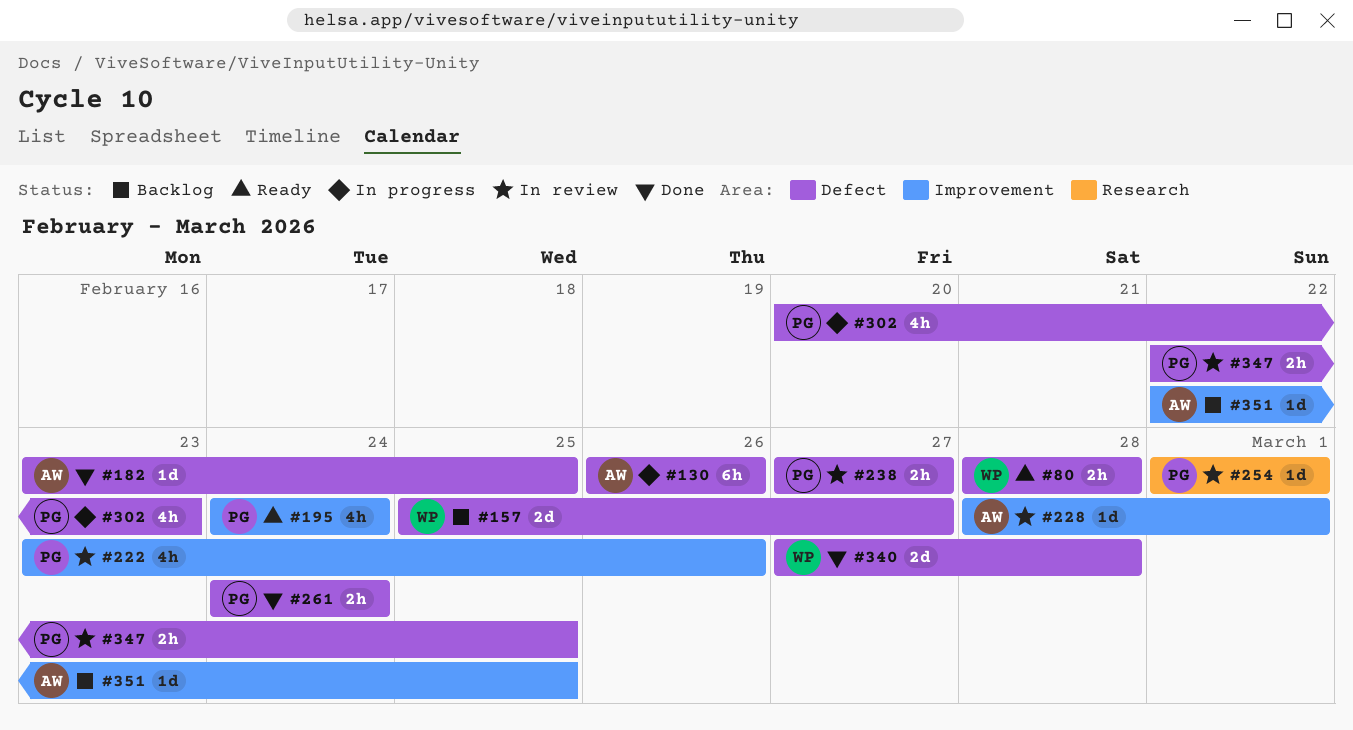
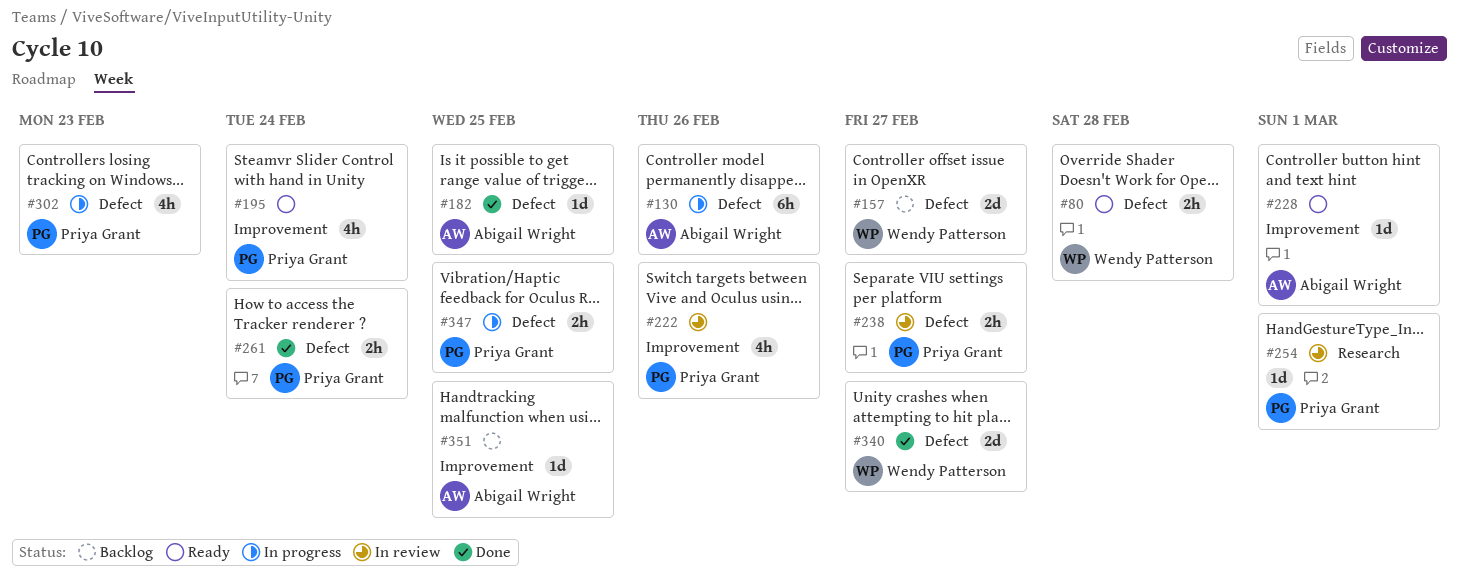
#228, status: In review -> Ready
#340, due: Feb 28 -> Feb 27
#347, status: In review -> In progress

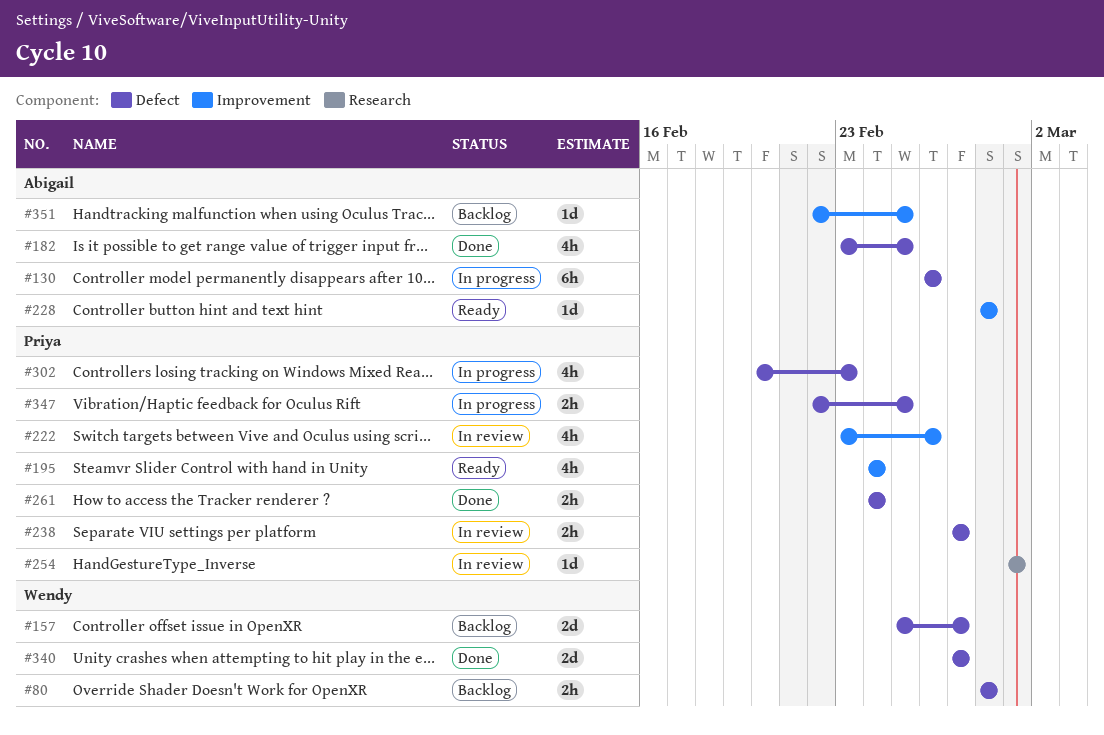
#80, status: Ready -> Backlog
#182, estimate: 1d -> 4h
#228, due: Mar 1 -> Feb 28

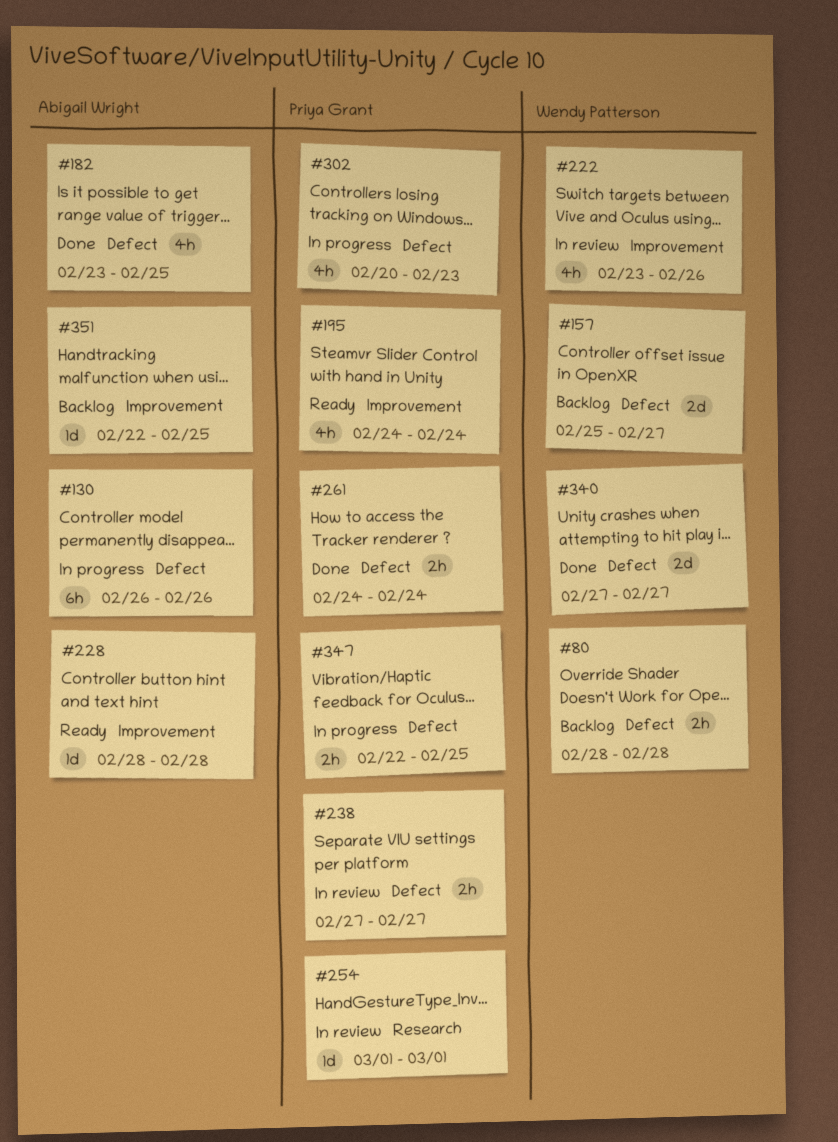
#222, owner: Priya Grant -> Wendy Patterson

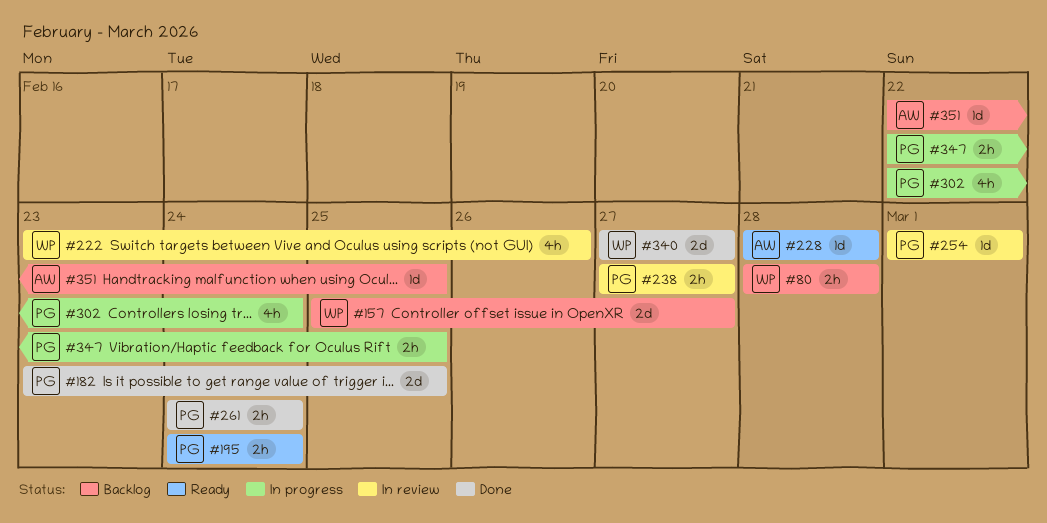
#130: present -> none
#182, owner: Abigail Wright -> Priya Grant
#182, estimate: 4h -> 2d
#195, estimate: 4h -> 2h
#302, start: Feb 20 -> Feb 22
#302, due: Feb 23 -> Feb 24

